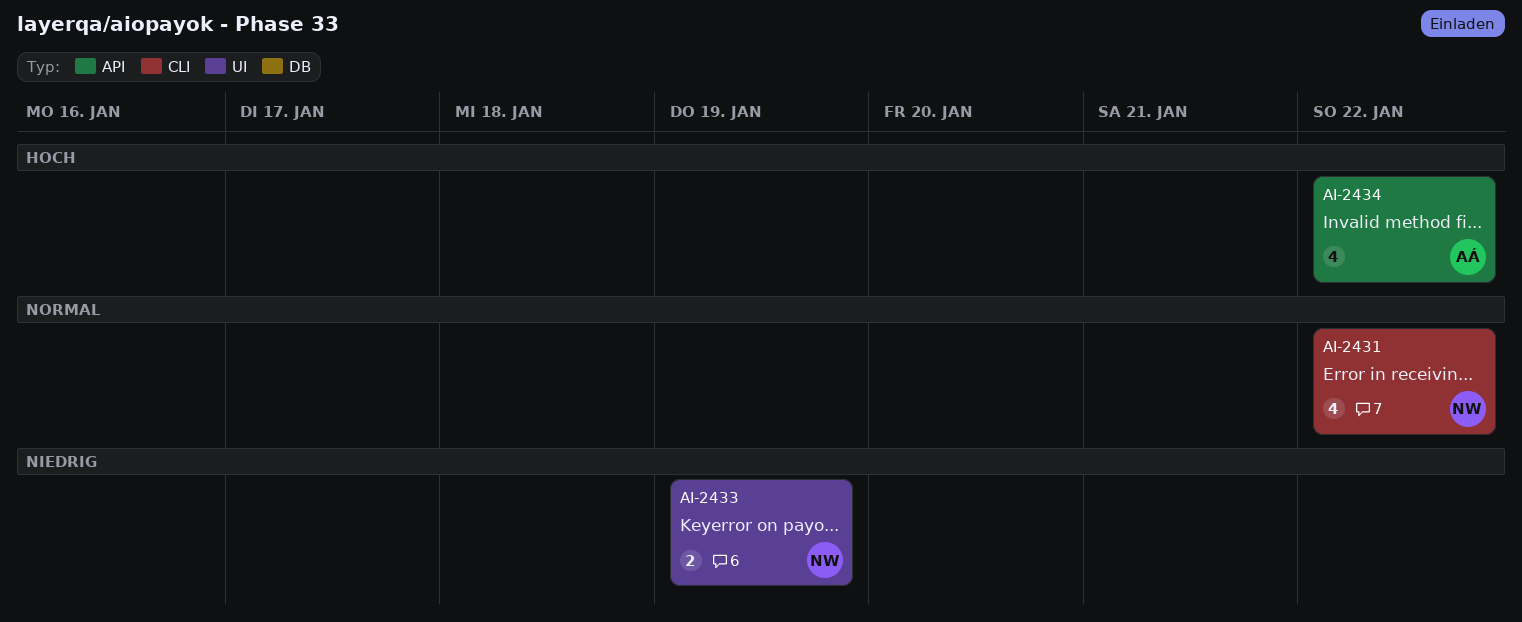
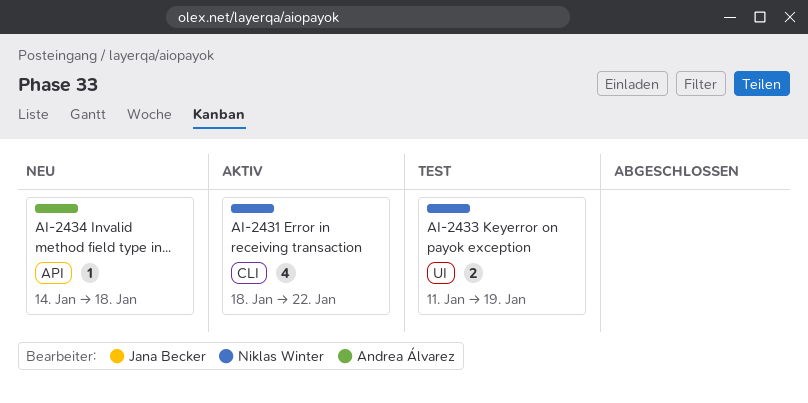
AI-2434, estimate: 4 -> 1
AI-2434, due: Jan 22 -> Jan 18

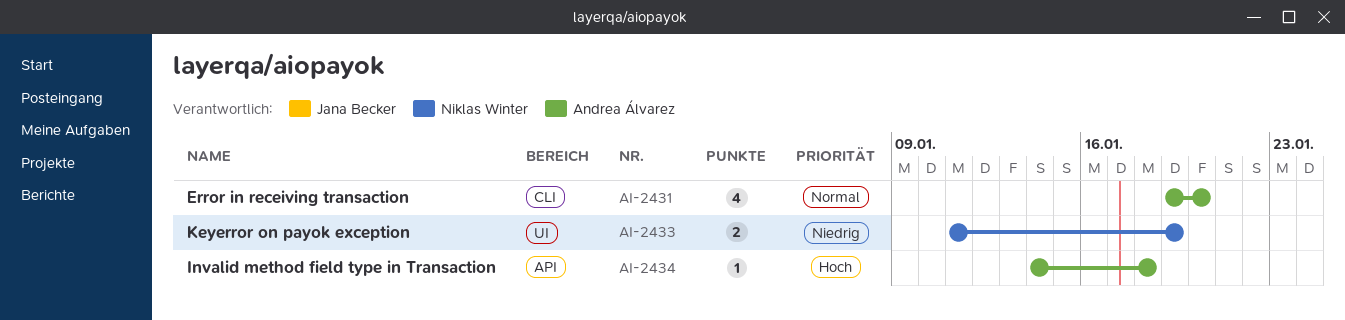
AI-2431, owner: Niklas Winter -> Andrea Álvarez
AI-2431, start: Jan 18 -> Jan 19
AI-2431, due: Jan 22 -> Jan 20

